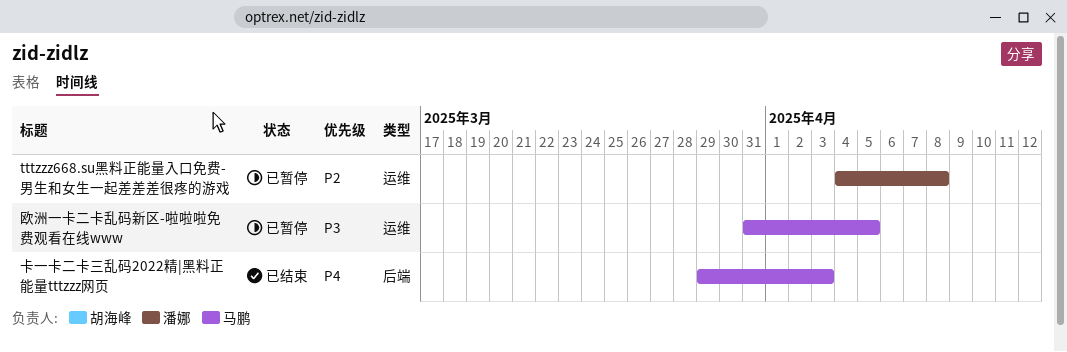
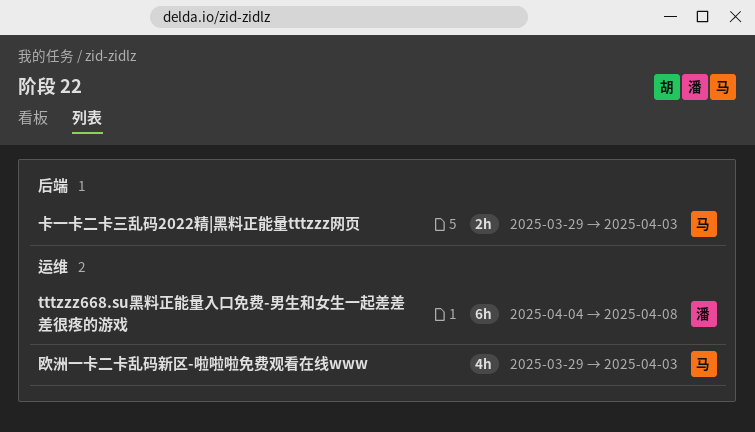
欧洲一卡二卡乱码新区-啦啦啦免费观看在线www, start: Mar 31 -> Mar 29
欧洲一卡二卡乱码新区-啦啦啦免费观看在线www, due: Apr 5 -> Apr 3

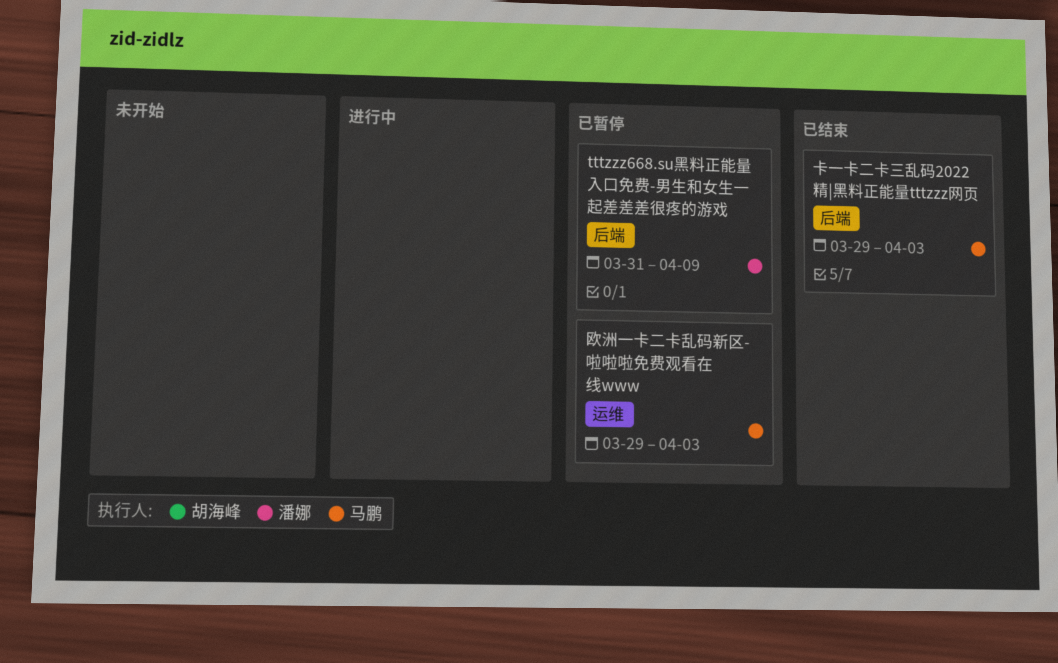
tttzzz668.su黑料正能量入口免费-男生和女生一起差差差很疼的游戏, label: 运维 -> 后端
tttzzz668.su黑料正能量入口免费-男生和女生一起差差差很疼的游戏, start: Apr 4 -> Mar 31
tttzzz668.su黑料正能量入口免费-男生和女生一起差差差很疼的游戏, due: Apr 8 -> Apr 9

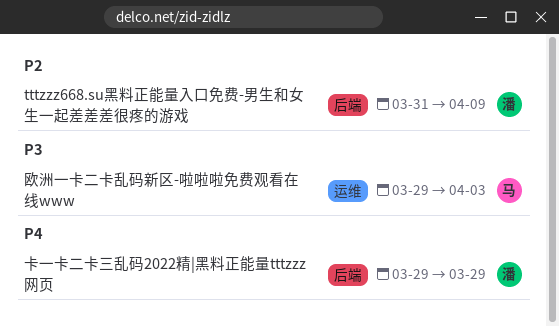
卡一卡二卡三乱码2022精|黑料正能量tttzzz网页, owner: 马鹏 -> 潘娜
卡一卡二卡三乱码2022精|黑料正能量tttzzz网页, due: Apr 3 -> Mar 29

